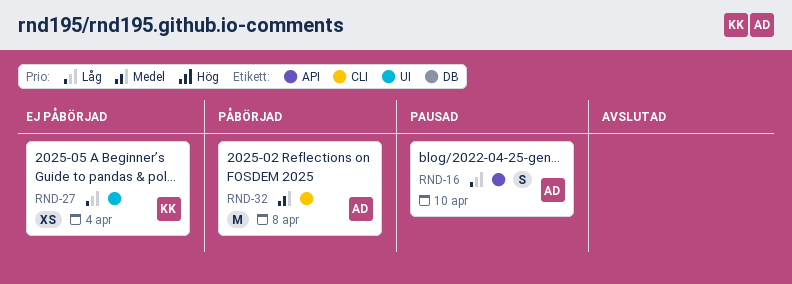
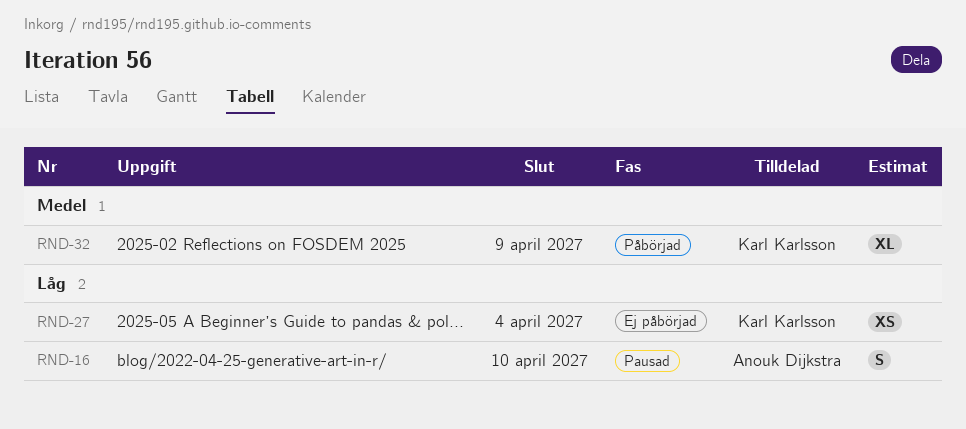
RND-32, owner: Anouk Dijkstra -> Karl Karlsson
RND-32, estimate: M -> XL
RND-32, due: Apr 8 -> Apr 9

